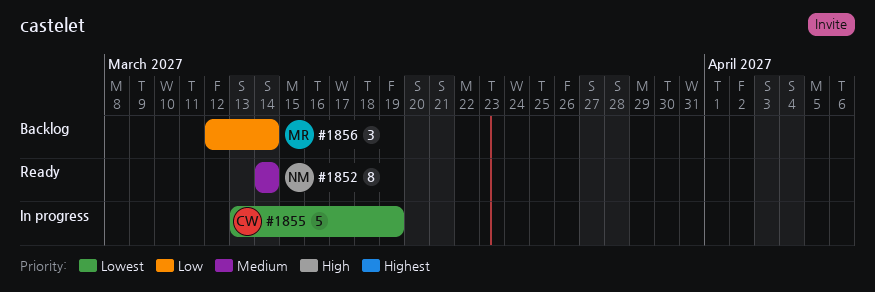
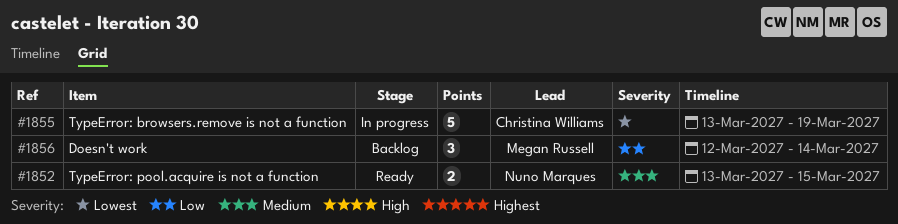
#1852, estimate: 8 -> 2
#1852, start: Mar 14 -> Mar 13
#1852, due: Mar 14 -> Mar 15

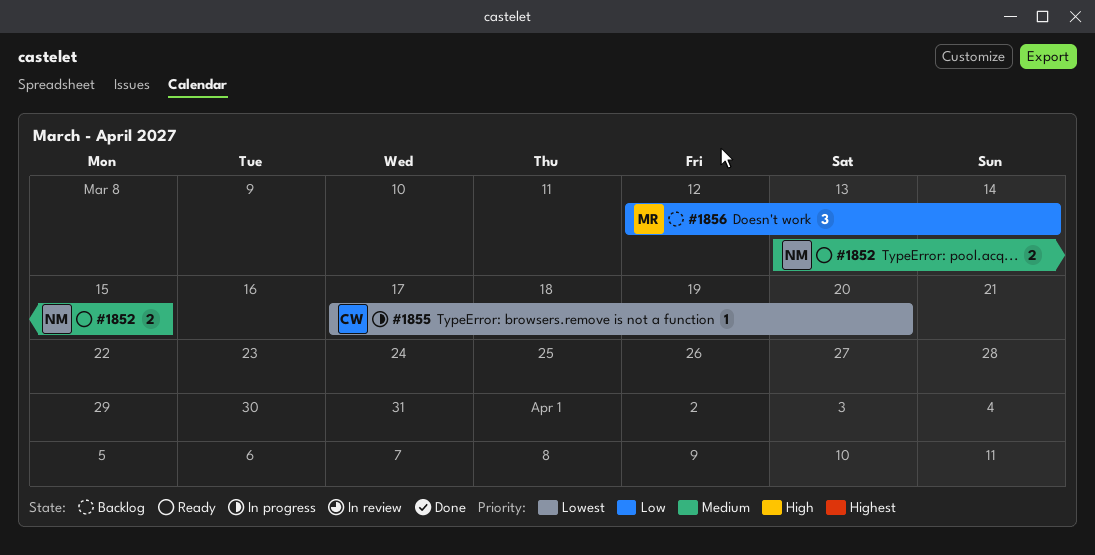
#1855, estimate: 5 -> 1
#1855, start: Mar 13 -> Mar 17
#1855, due: Mar 19 -> Mar 20

